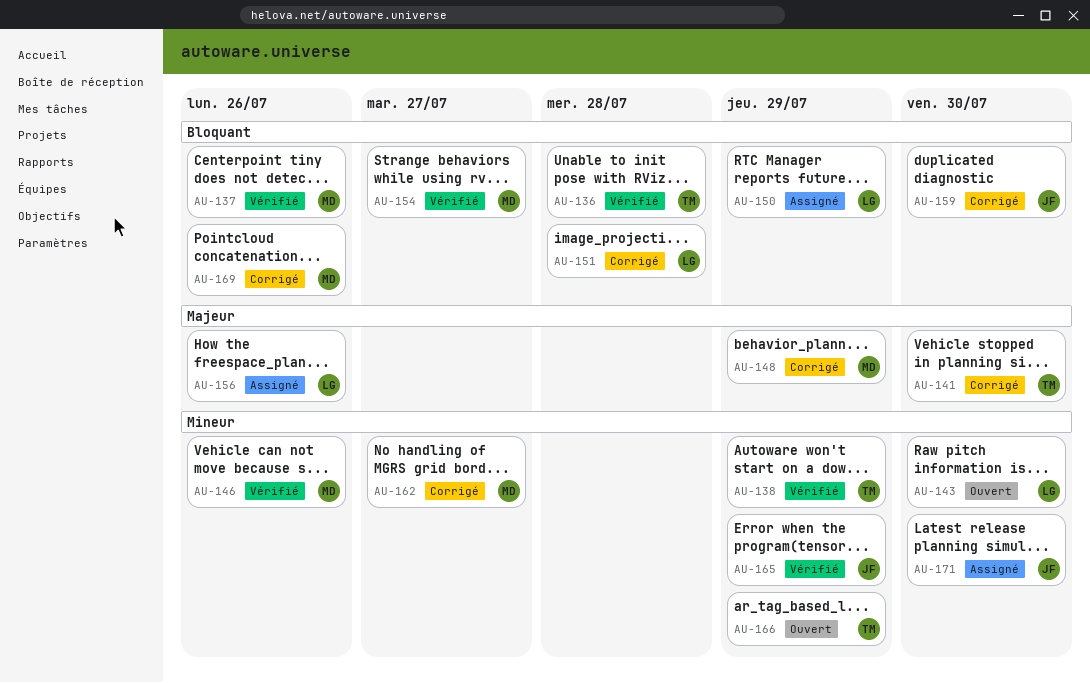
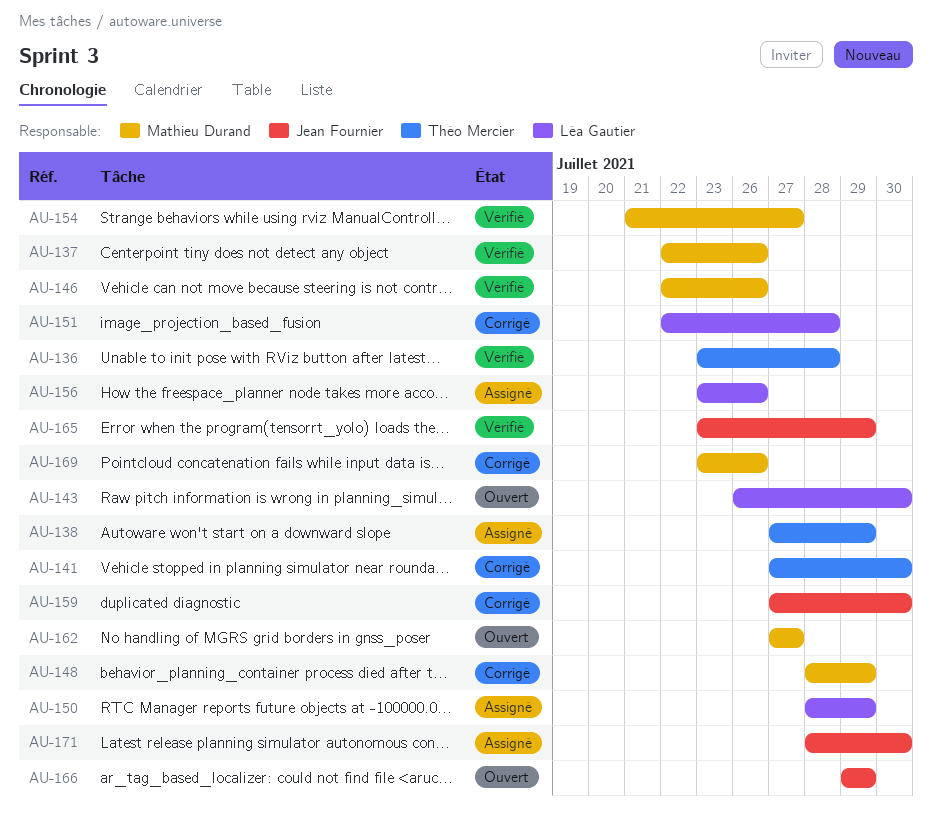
AU-138, status: Vérifié -> Assigné
AU-162, status: Corrigé -> Ouvert
AU-166, owner: Théo Mercier -> Jean Fournier

